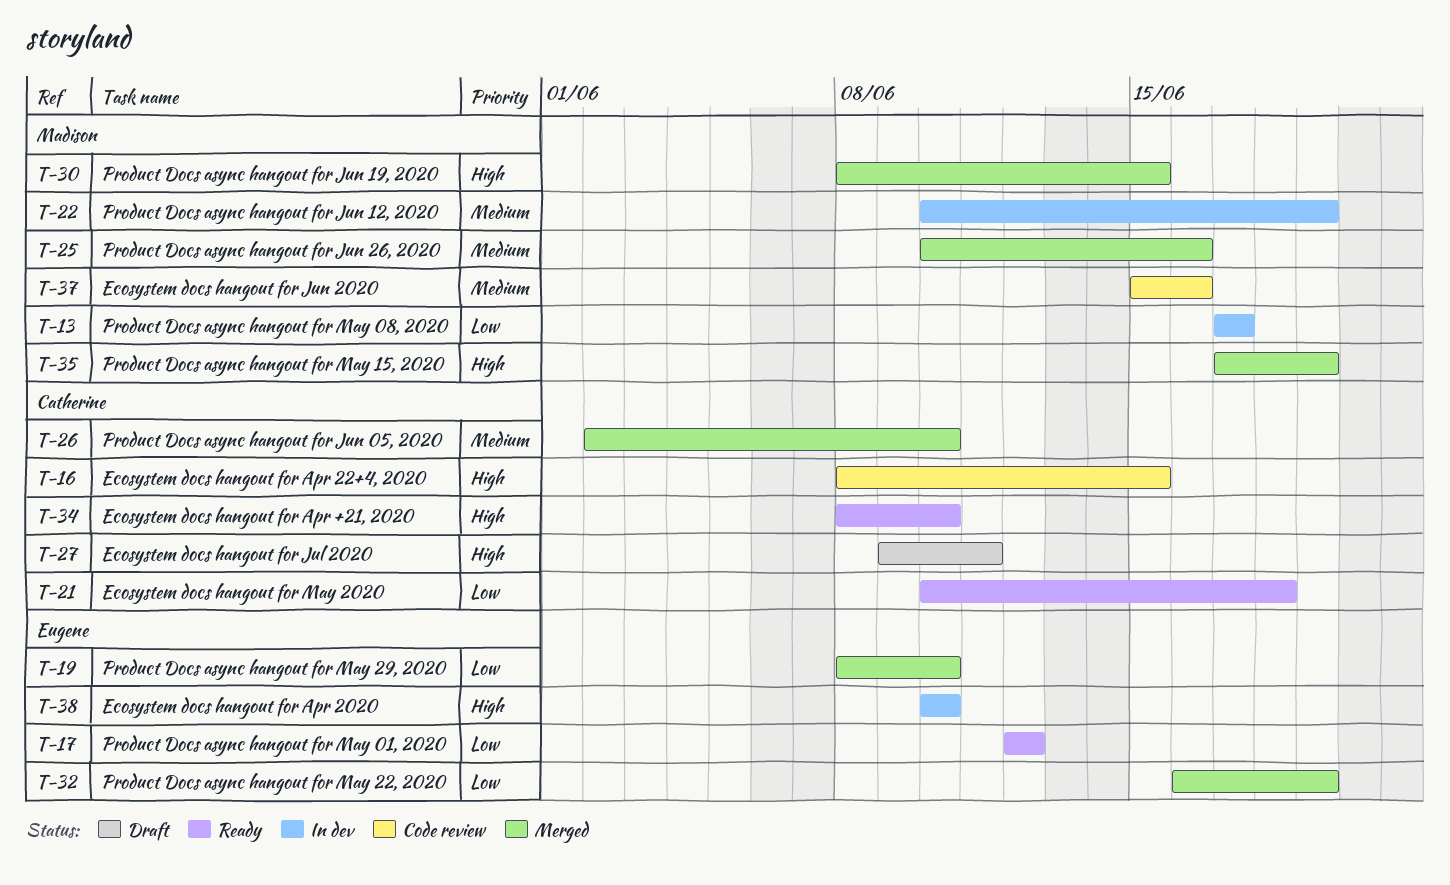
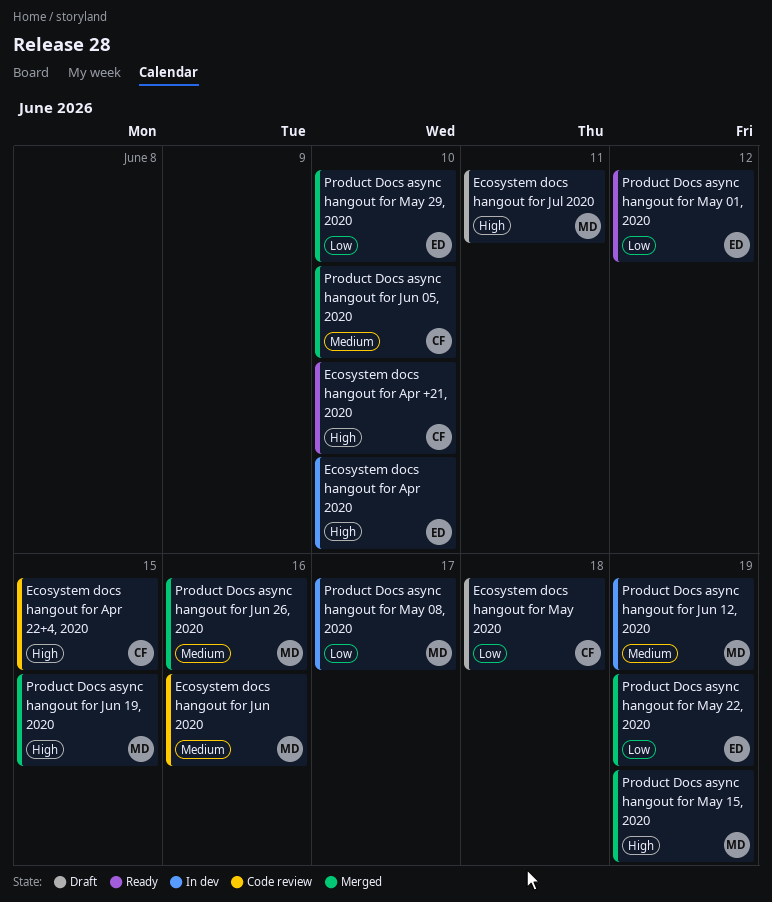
Ecosystem docs hangout for Jul 2020, owner: Catherine -> Madison
Ecosystem docs hangout for May 2020, status: Ready -> Draft

